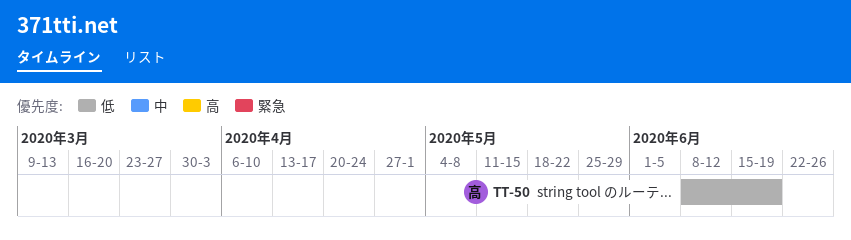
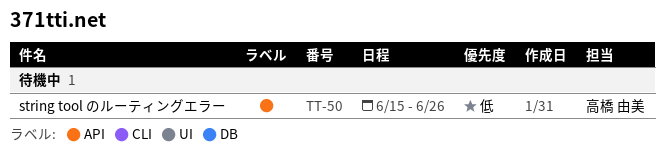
TT-50, start: Jun 8 -> Jun 15
TT-50, due: Jun 19 -> Jun 26

